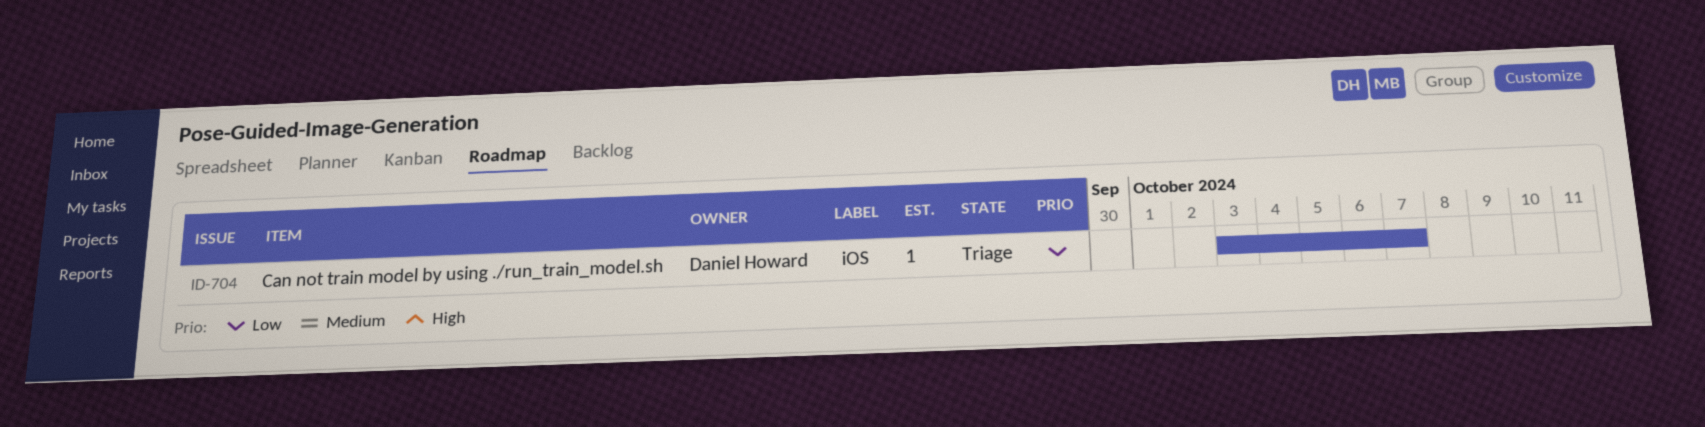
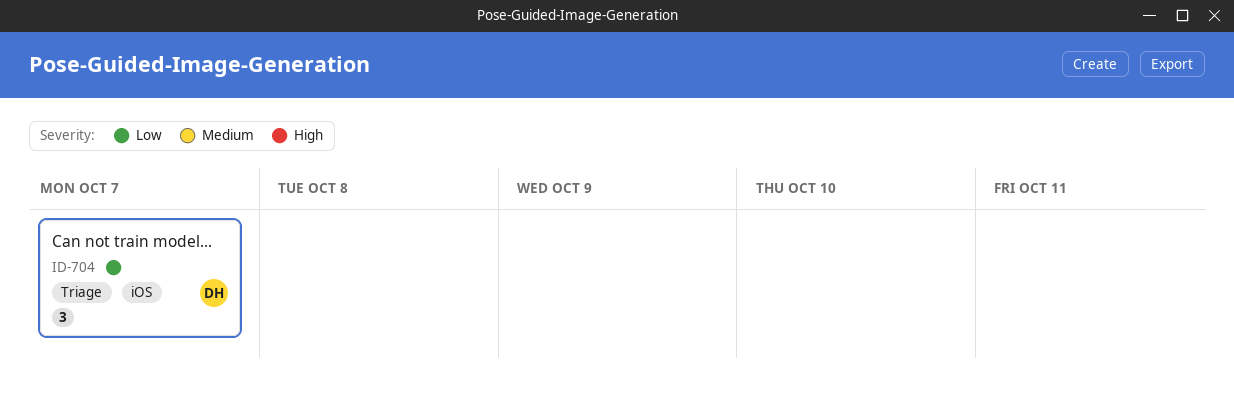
ID-704, estimate: 1 -> 3

